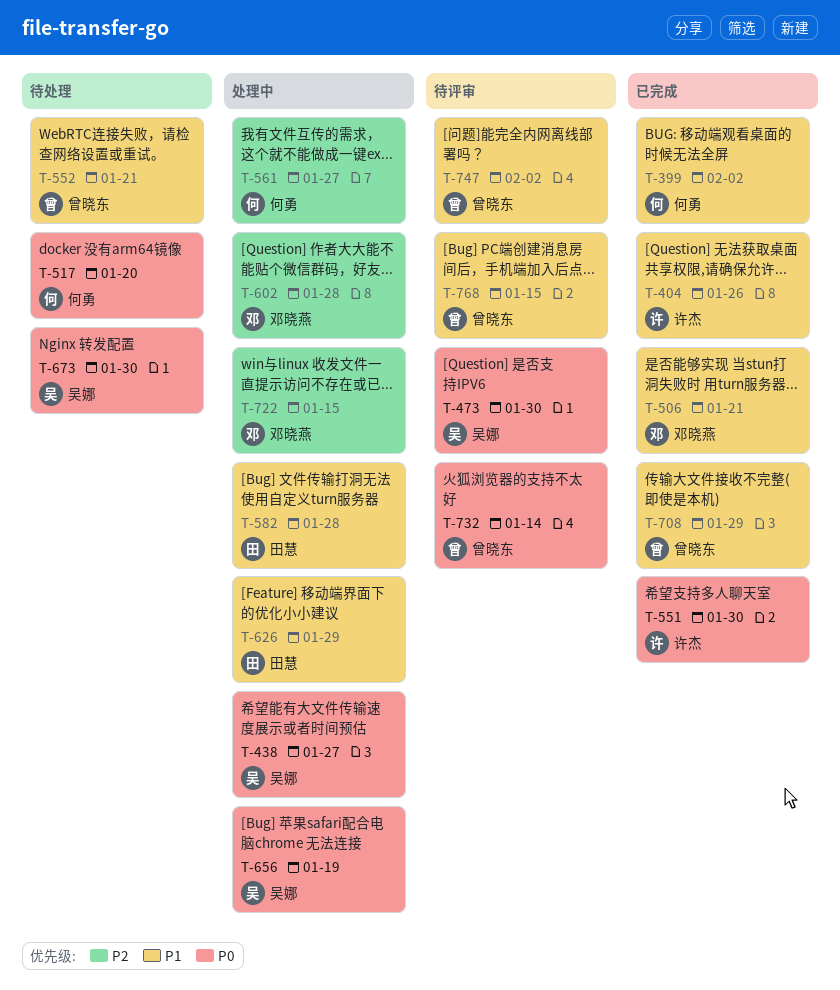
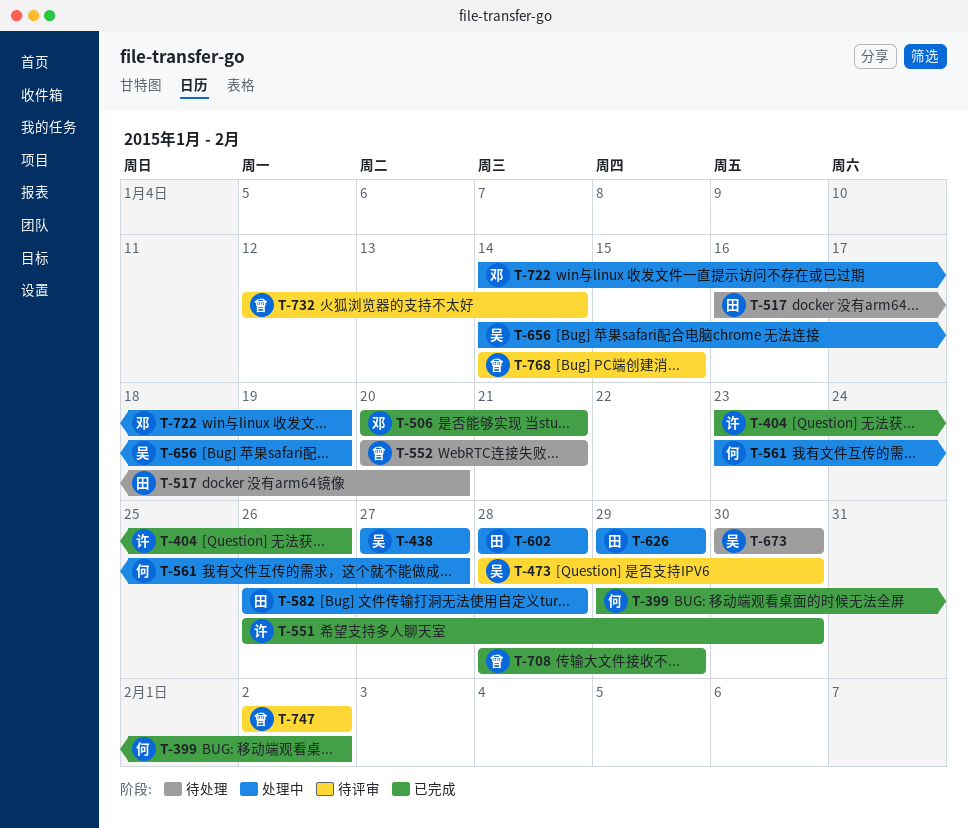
T-517, owner: 何勇 -> 田慧
T-602, owner: 邓晓燕 -> 田慧
T-722, due: Jan 15 -> Jan 19

